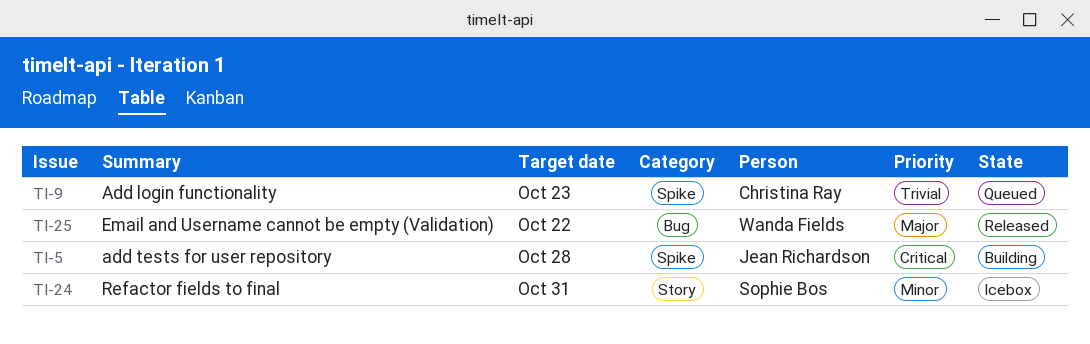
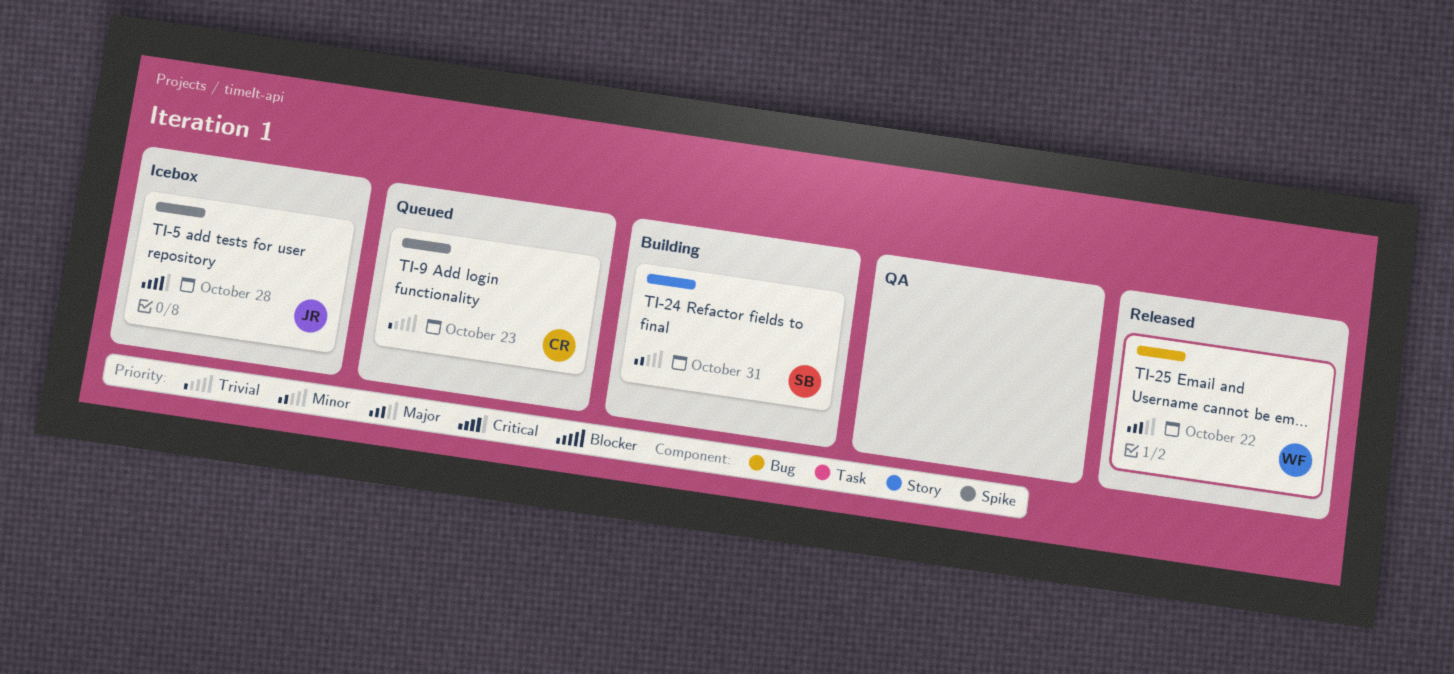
TI-5, status: Building -> Icebox
TI-24, status: Icebox -> Building

